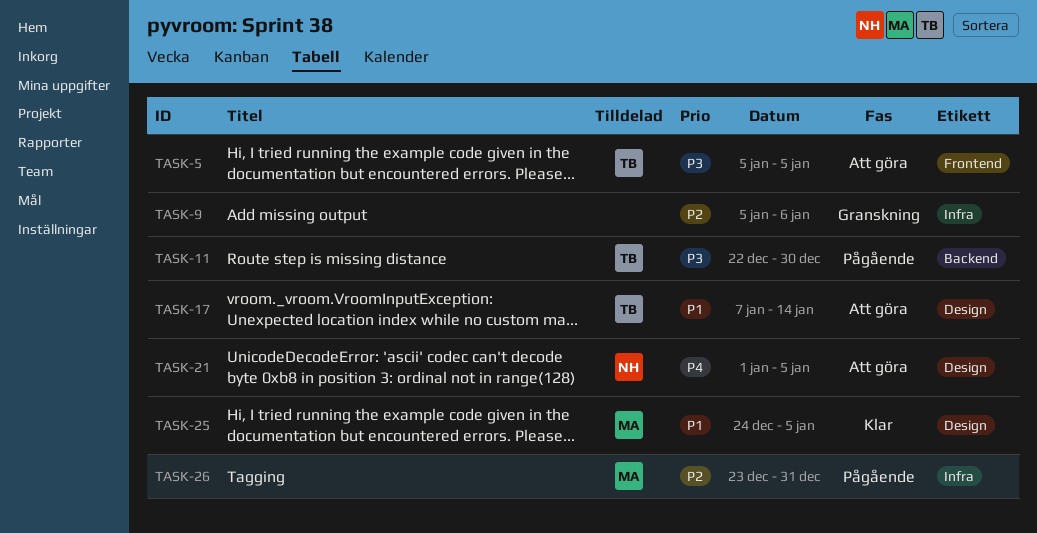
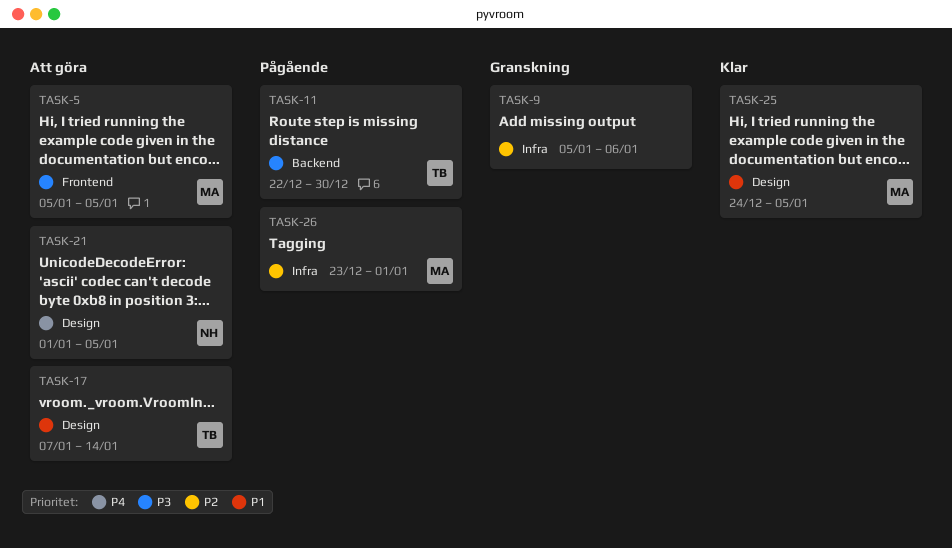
TASK-5, owner: TB -> MA
TASK-26, due: Dec 31 -> Jan 1

